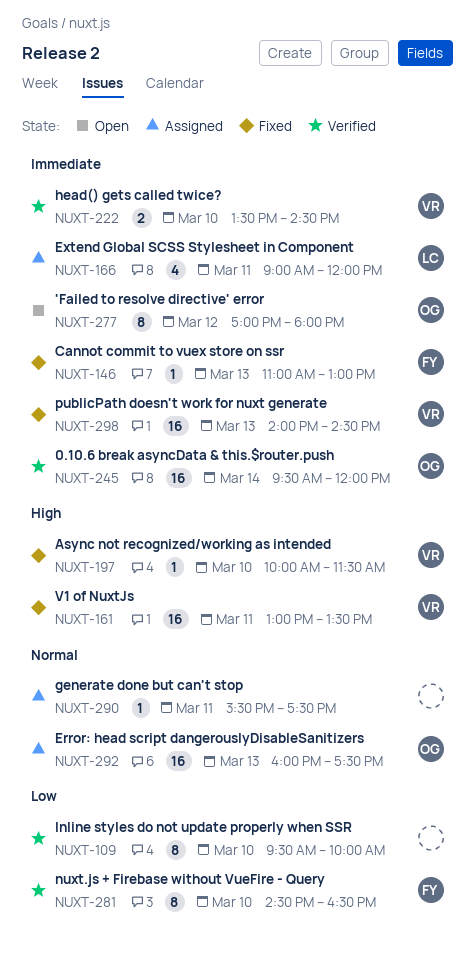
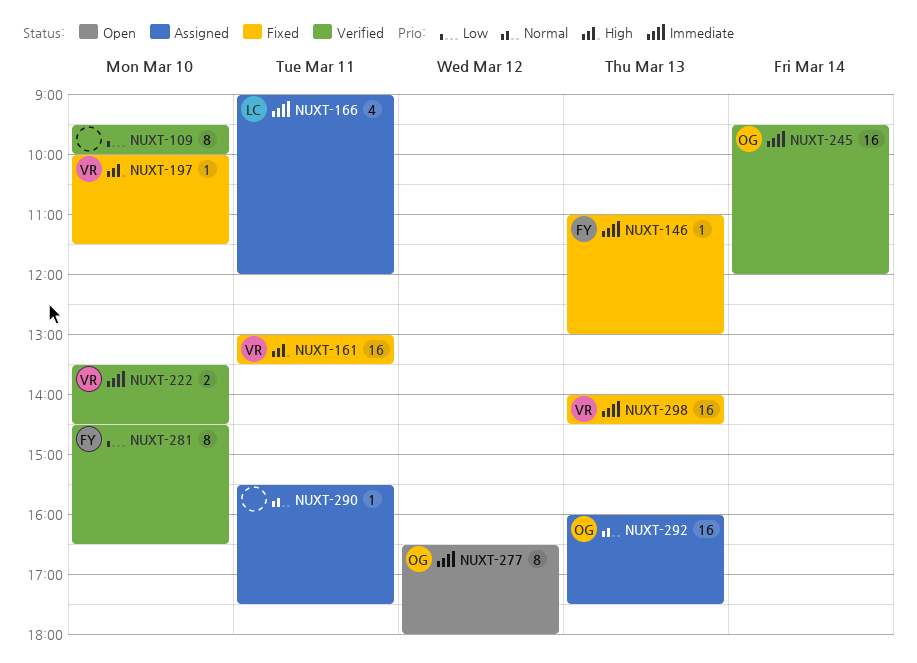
NUXT-277, begins: 17:00 -> 16:30

